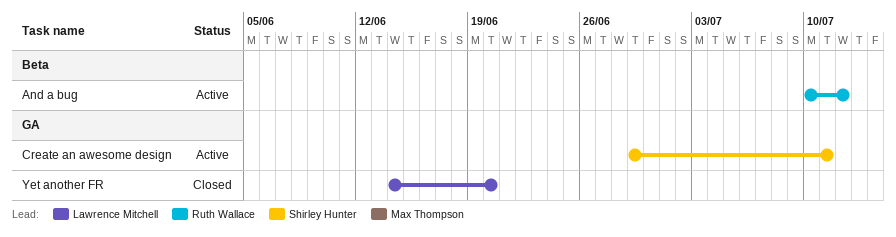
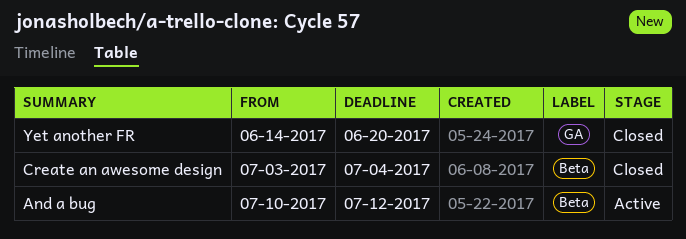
Create an awesome design, status: Active -> Closed
Create an awesome design, label: GA -> Beta
Create an awesome design, start: Jun 29 -> Jul 3
Create an awesome design, due: Jul 11 -> Jul 4

